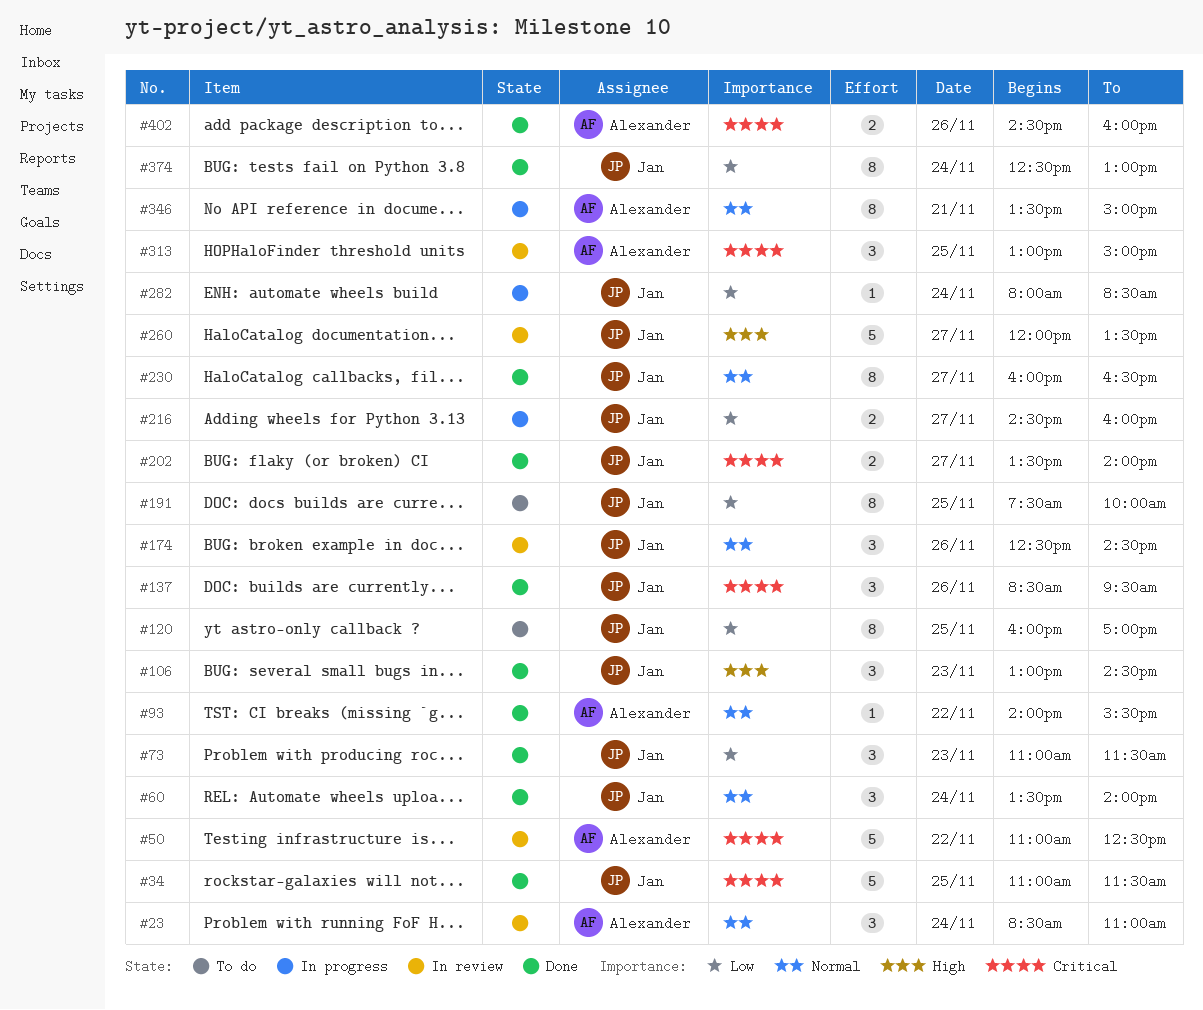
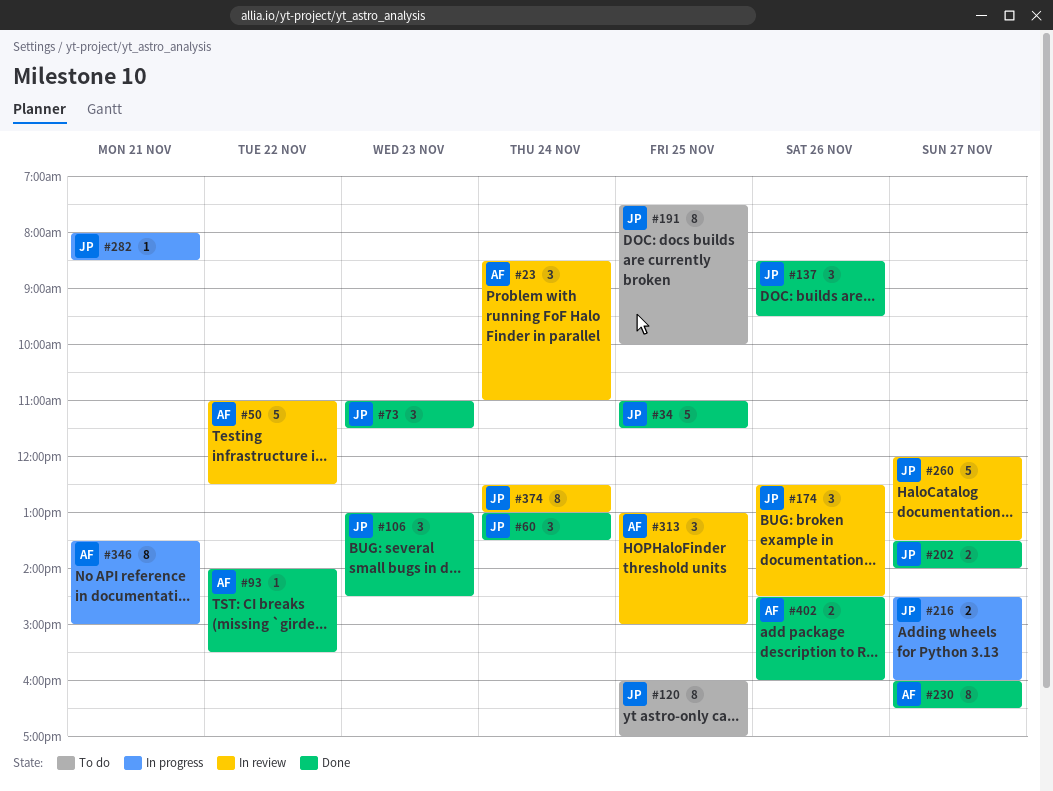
#60, begins: 13:30 -> 13:00
#60, ends: 14:00 -> 13:30
#230, owner: Jan -> Alexander
#282, day: Nov 24 -> Nov 21
#374, status: Done -> In review

